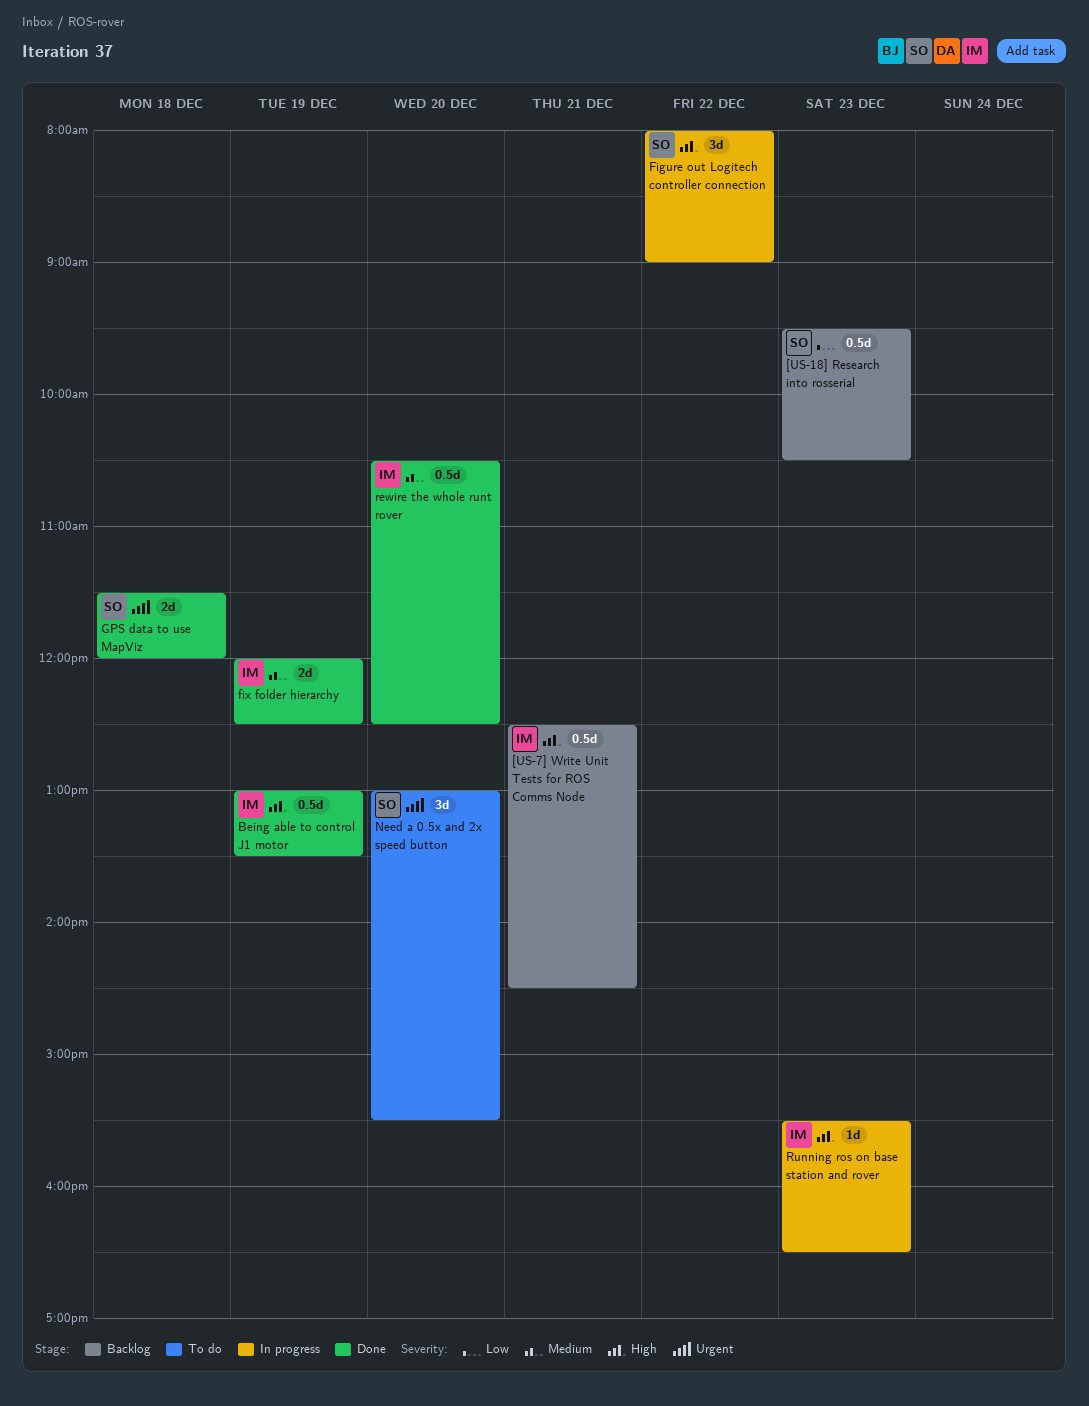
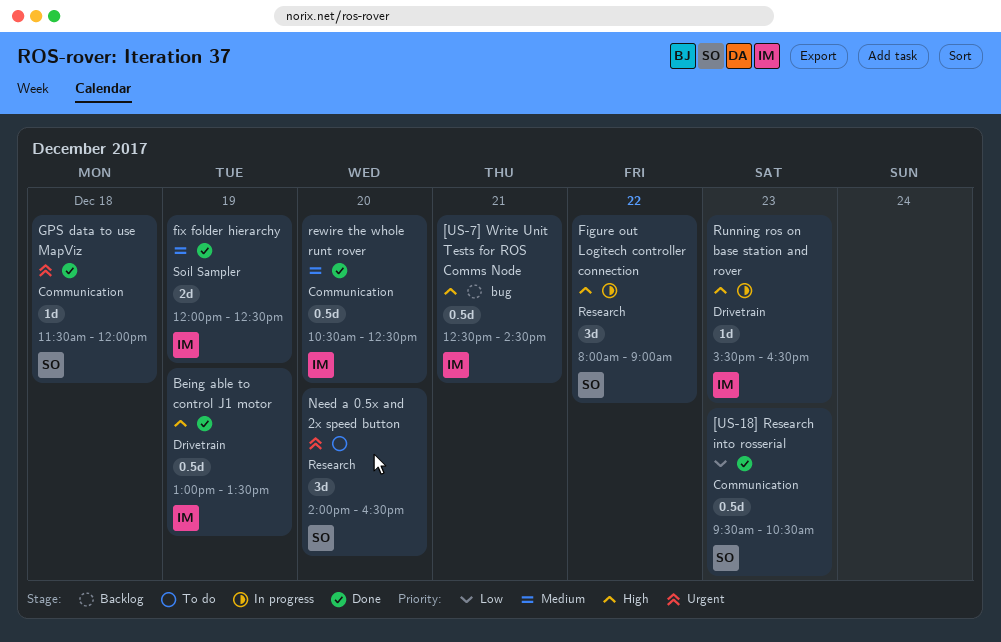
[US-18] Research into rosserial, status: Backlog -> Done
GPS data to use MapViz, estimate: 2d -> 1d
Need a 0.5x and 2x speed button, begins: 13:00 -> 14:00
Need a 0.5x and 2x speed button, ends: 15:30 -> 16:30

